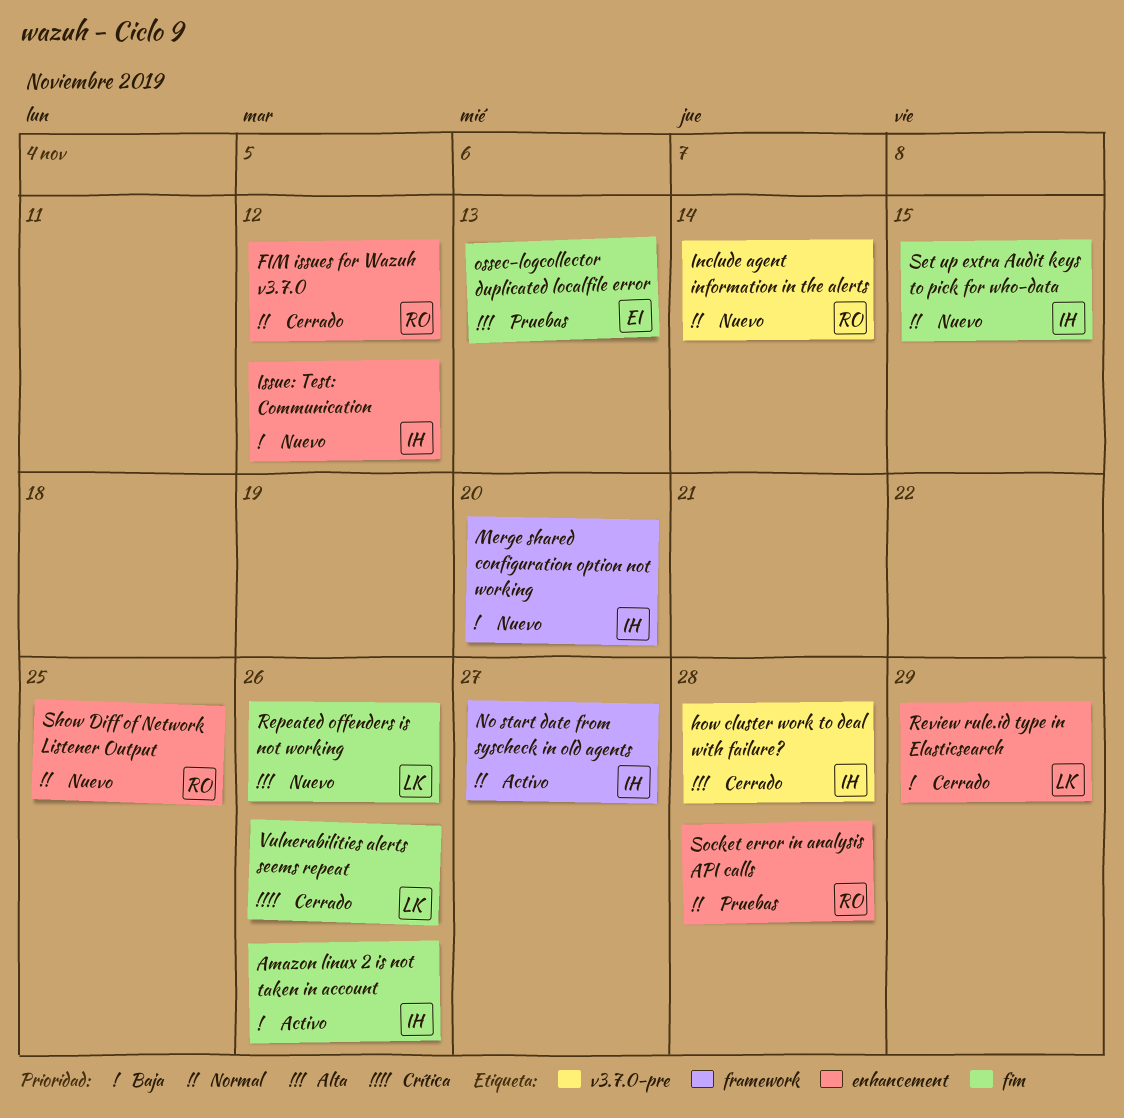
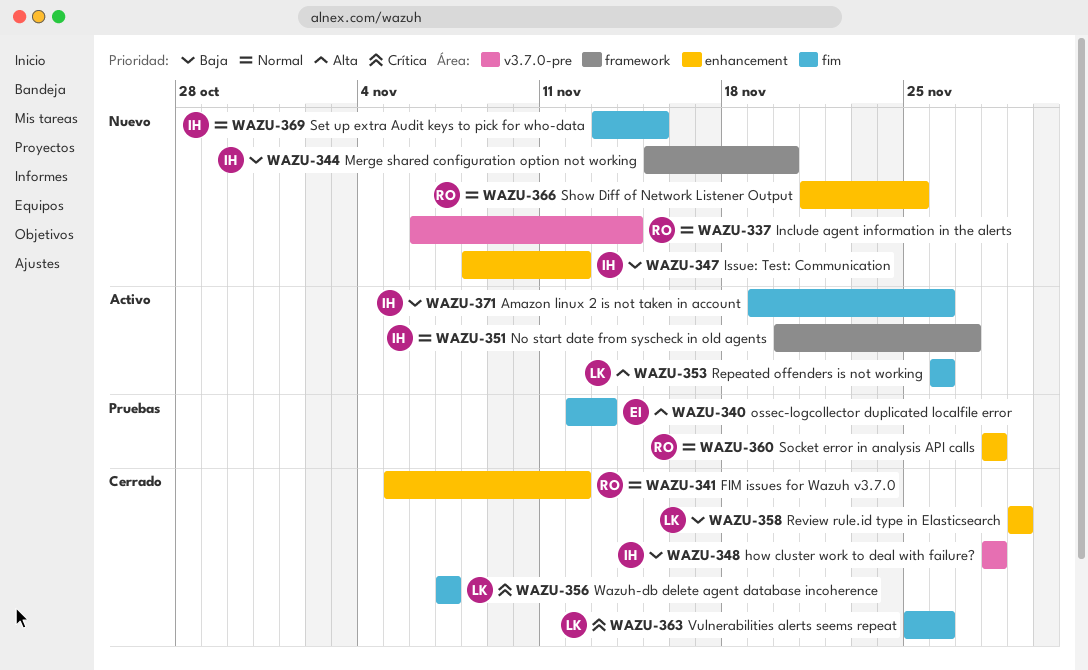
how cluster work to deal with failure?, priority: Alta -> Baja
Repeated offenders is not working, status: Nuevo -> Activo
Wazuh-db delete agent database incoherence: none -> present

